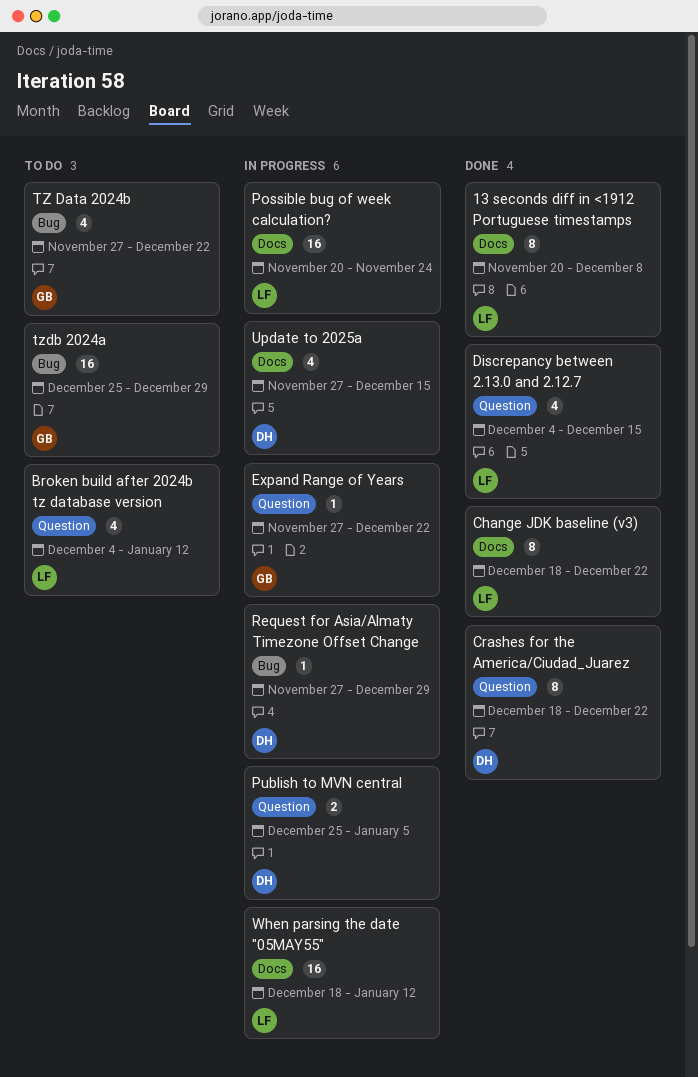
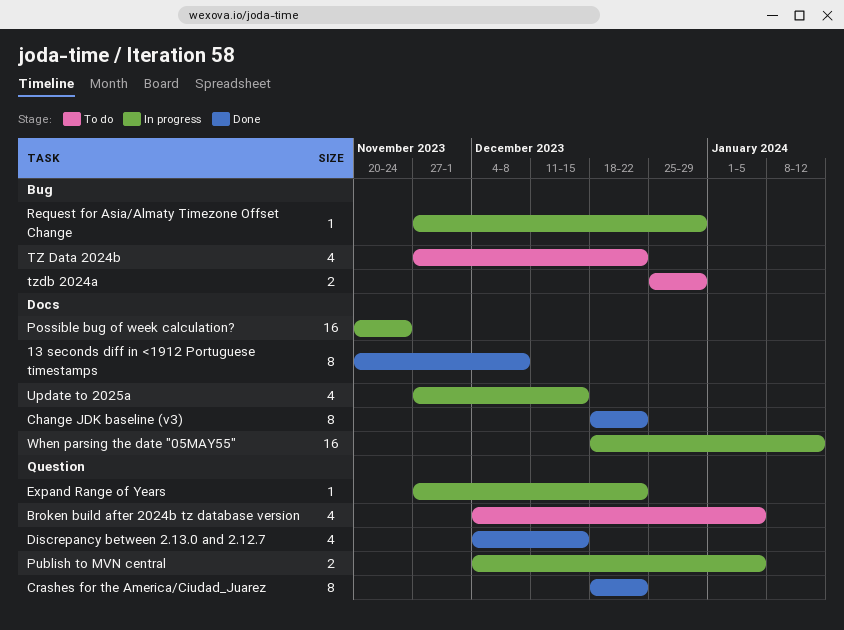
Broken build after 2024b tz database version, due: Jan 12 -> Jan 5
Publish to MVN central, start: Dec 25 -> Dec 4
tzdb 2024a, estimate: 16 -> 2

